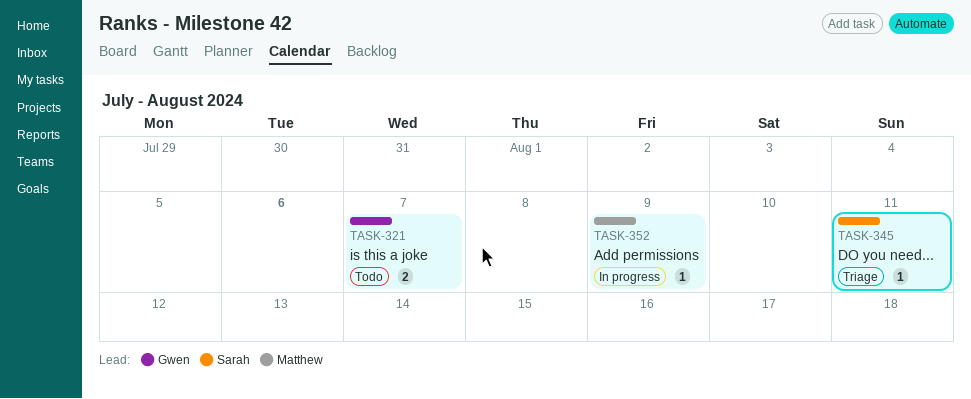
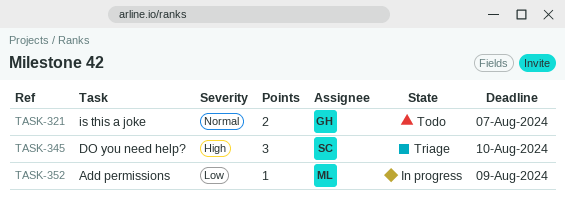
TASK-345, estimate: 1 -> 3
TASK-345, due: Aug 11 -> Aug 10

